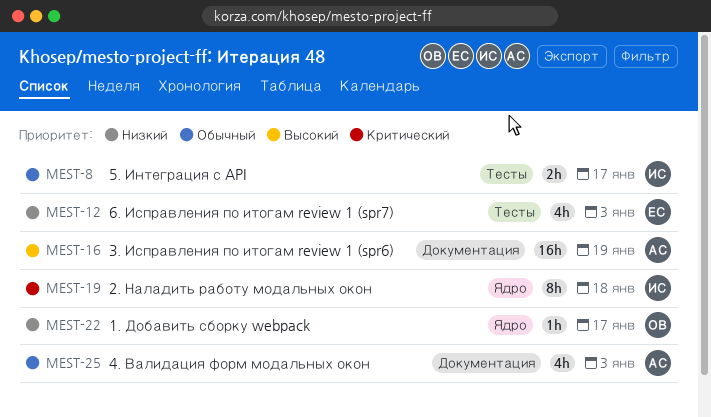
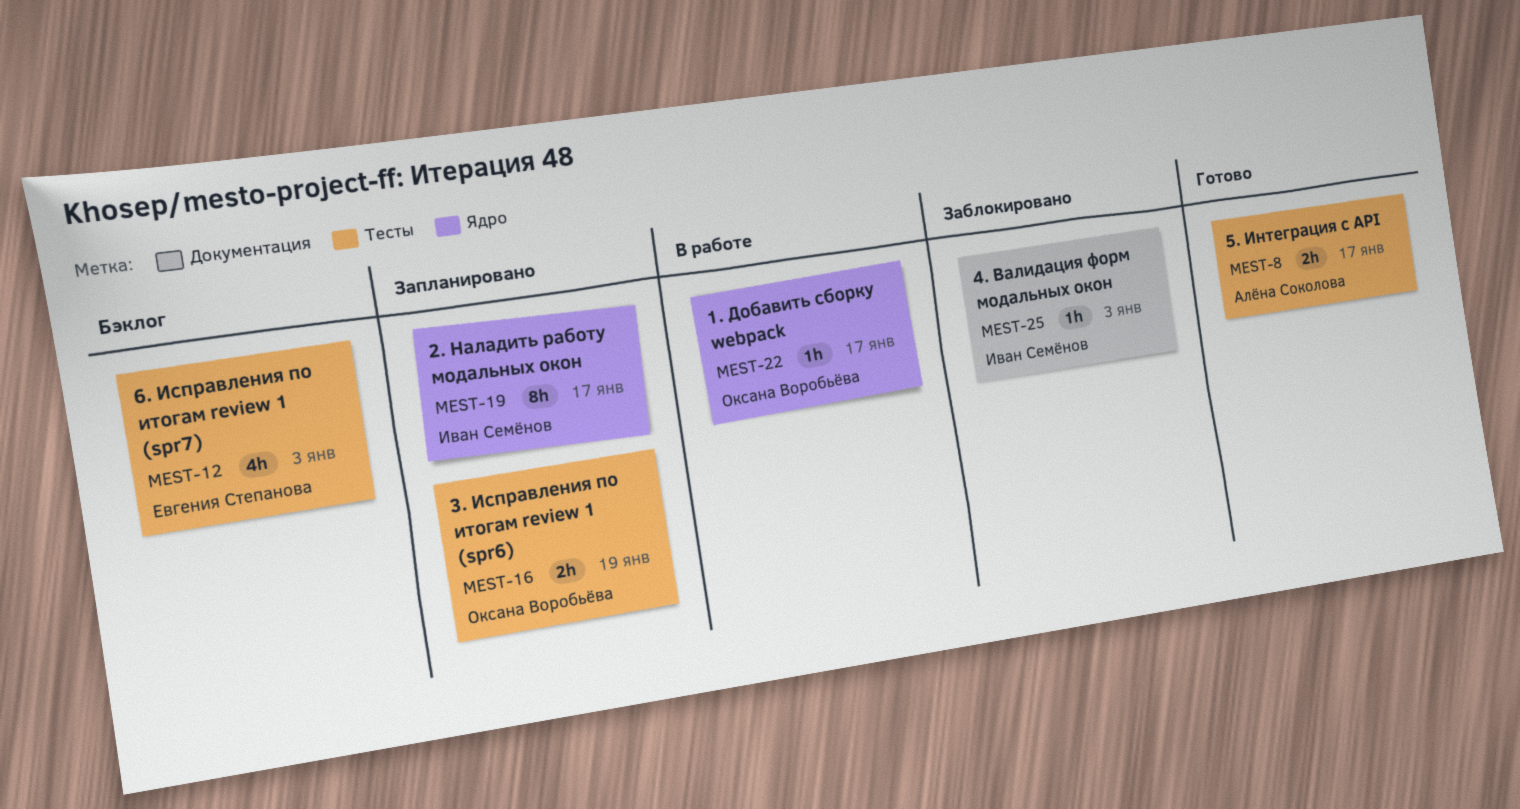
MEST-8, owner: Иван Семёнов -> Алёна Соколова
MEST-16, owner: Алёна Соколова -> Оксана Воробьёва
MEST-16, label: Документация -> Тесты
MEST-16, estimate: 16h -> 2h
MEST-19, due: Jan 18 -> Jan 17
MEST-25, owner: Алёна Соколова -> Иван Семёнов
MEST-25, estimate: 4h -> 1h

